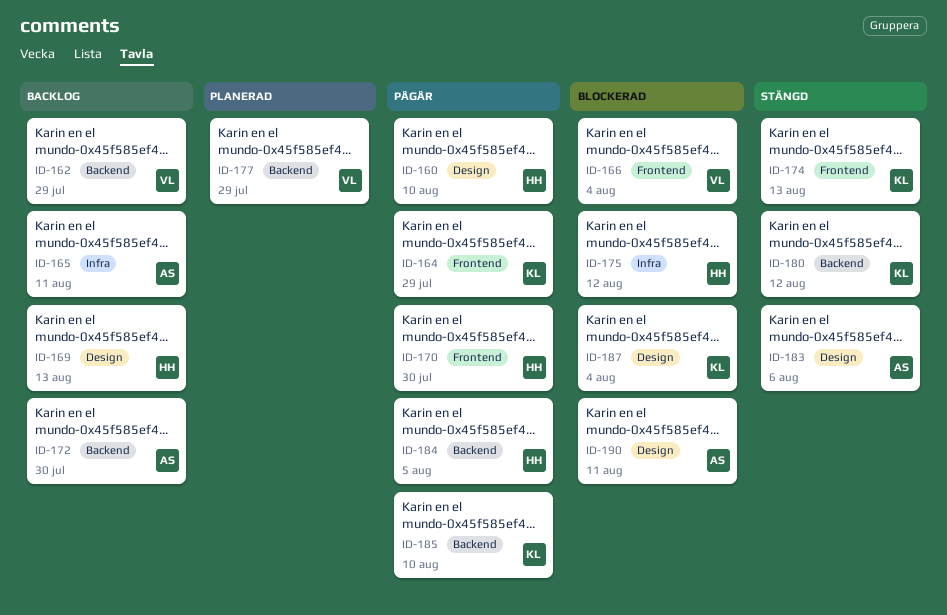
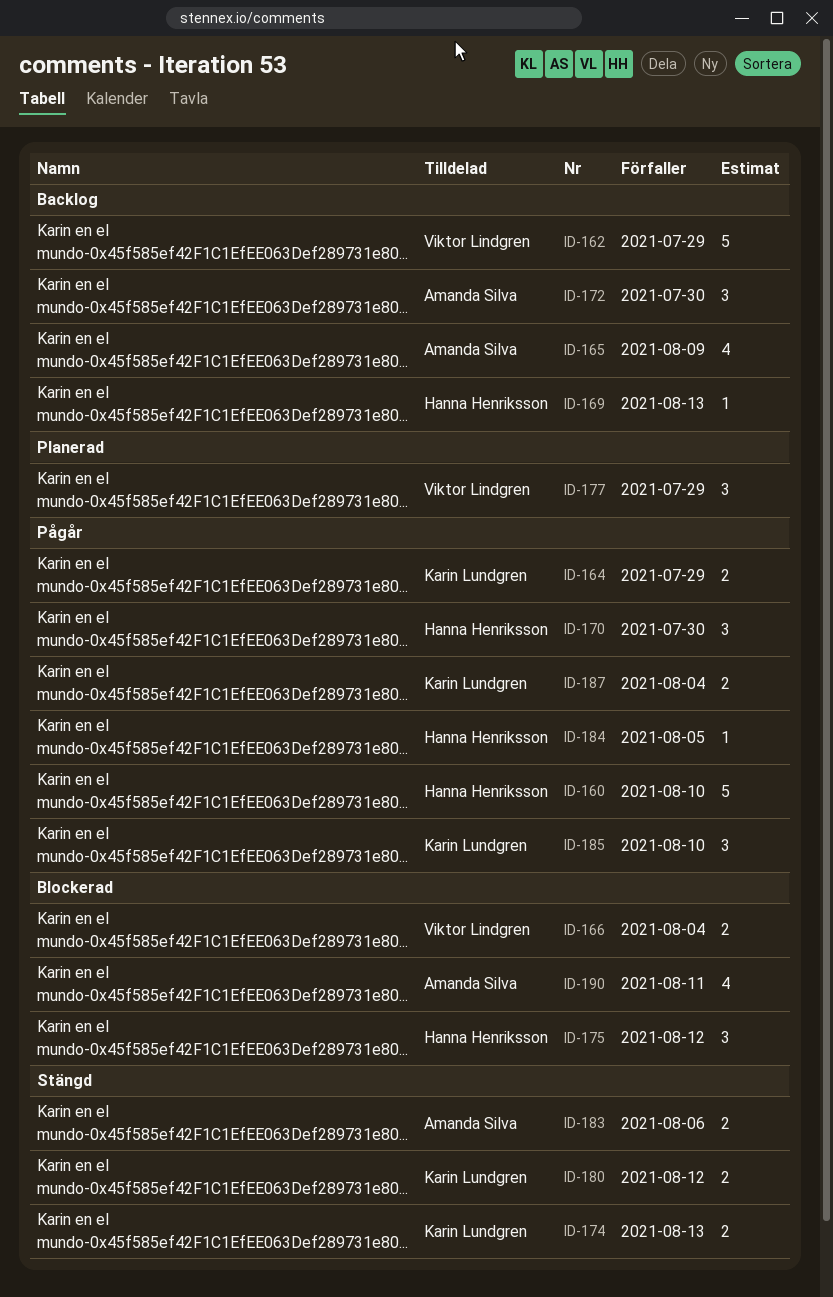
ID-165, due: Aug 11 -> Aug 9
ID-187, status: Blockerad -> Pågår

